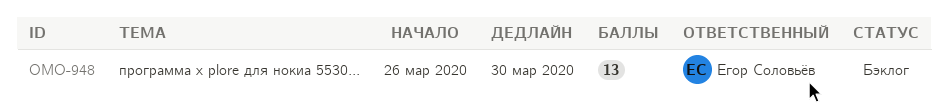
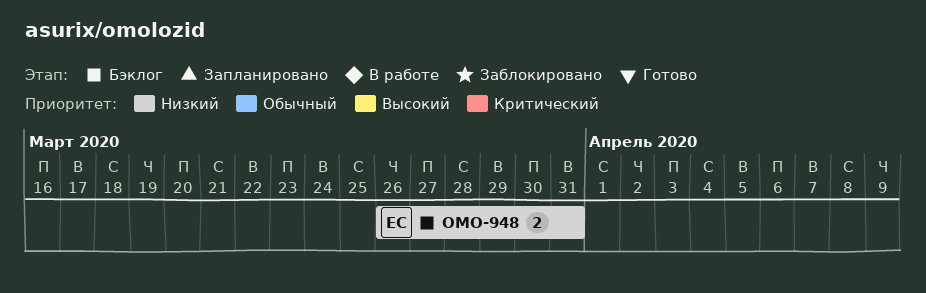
OMO-948, estimate: 13 -> 2
OMO-948, due: Mar 30 -> Mar 31

